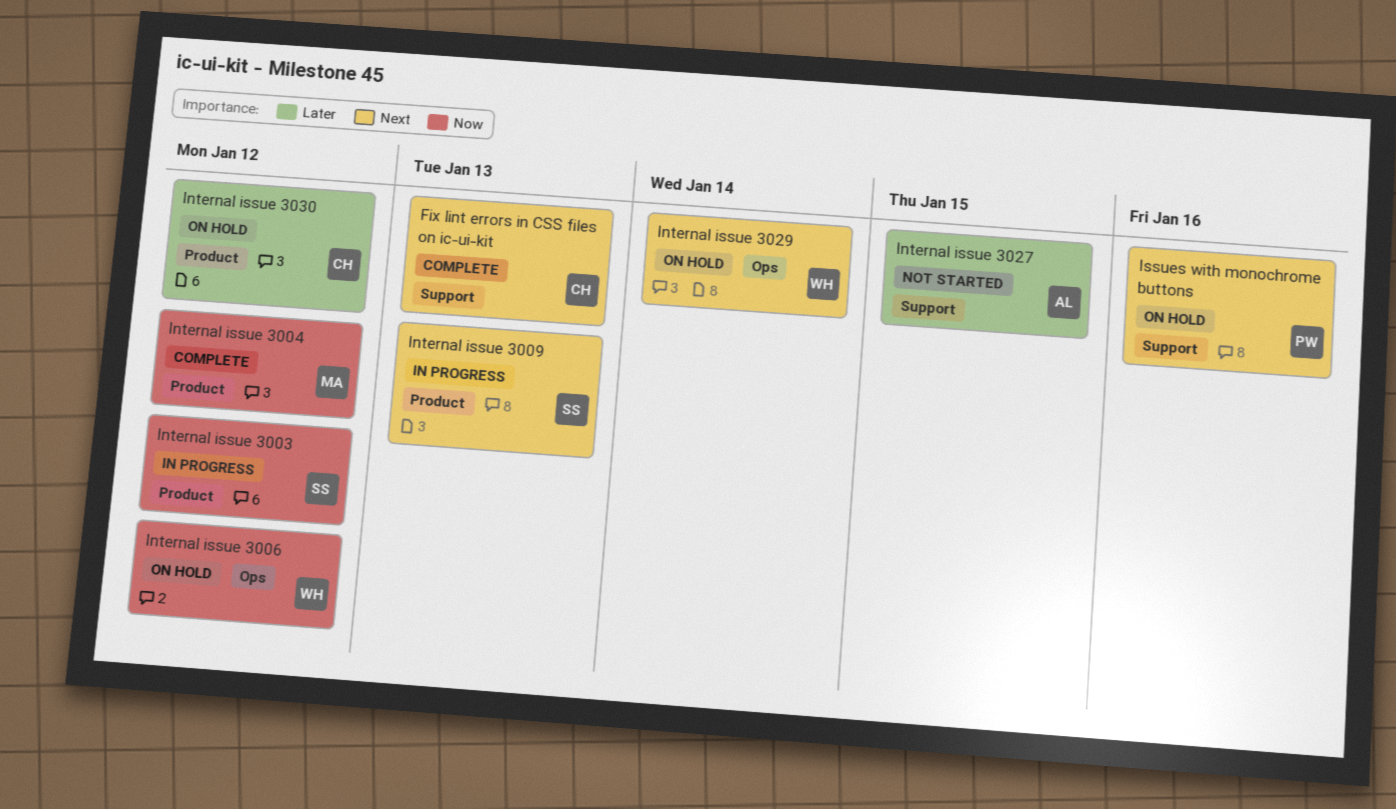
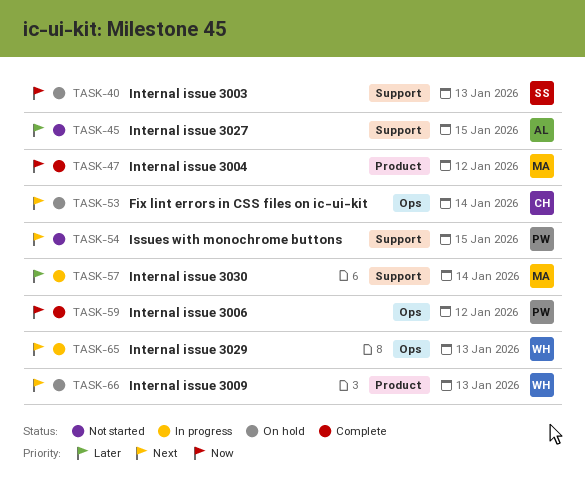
Fix lint errors in CSS files on ic-ui-kit, status: Complete -> On hold
Fix lint errors in CSS files on ic-ui-kit, label: Support -> Ops
Fix lint errors in CSS files on ic-ui-kit, due: Jan 13 -> Jan 14
Internal issue 3003, status: In progress -> On hold
Internal issue 3003, label: Product -> Support
Internal issue 3003, due: Jan 12 -> Jan 13
Internal issue 3006, status: On hold -> Complete
Internal issue 3006, owner: WH -> PW
Internal issue 3009, status: In progress -> On hold
Internal issue 3009, owner: SS -> WH
Internal issue 3029, status: On hold -> In progress
Internal issue 3029, due: Jan 14 -> Jan 13
Internal issue 3030, status: On hold -> In progress
Internal issue 3030, owner: CH -> MA
Internal issue 3030, label: Product -> Support
Internal issue 3030, due: Jan 12 -> Jan 14
Issues with monochrome buttons, status: On hold -> Not started
Issues with monochrome buttons, due: Jan 16 -> Jan 15

